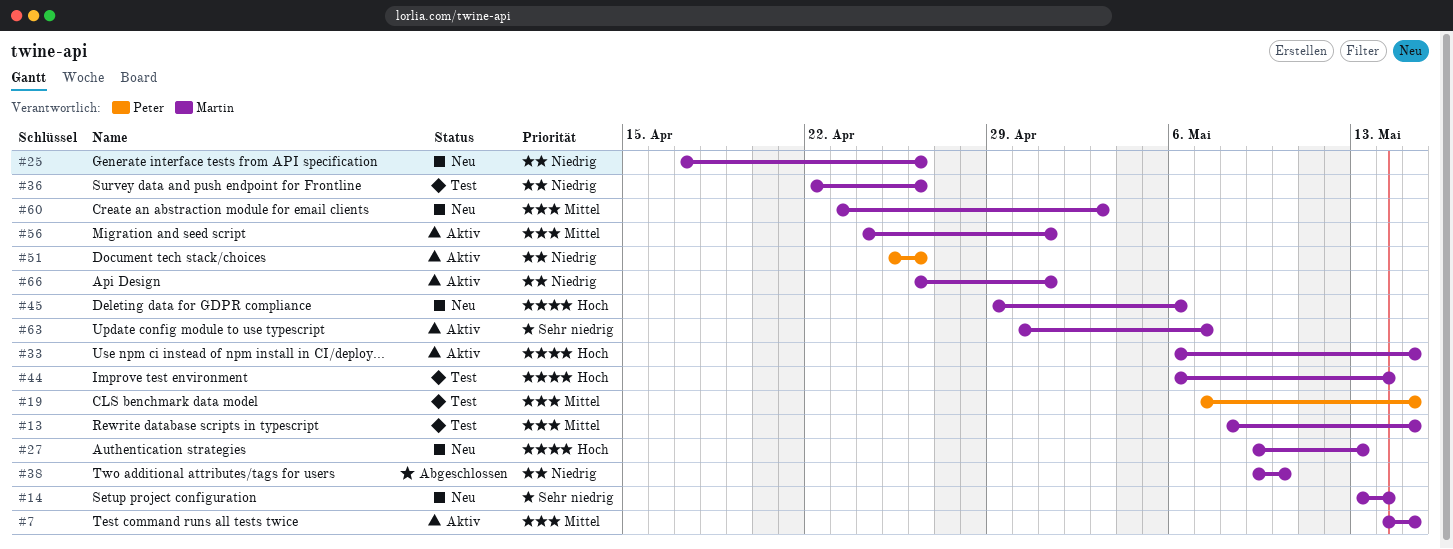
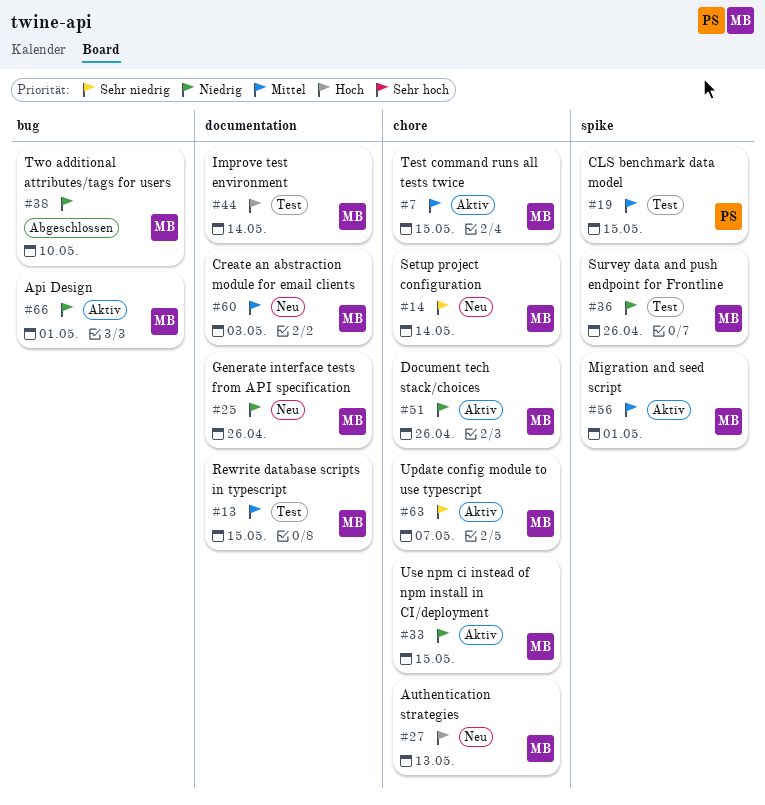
#33, priority: Hoch -> Niedrig
#45: present -> none
#51, owner: Peter -> Martin

